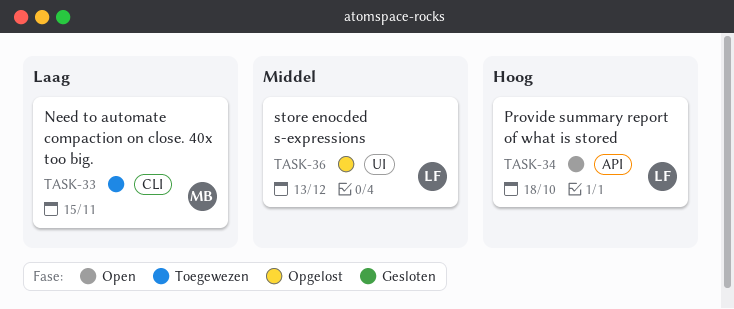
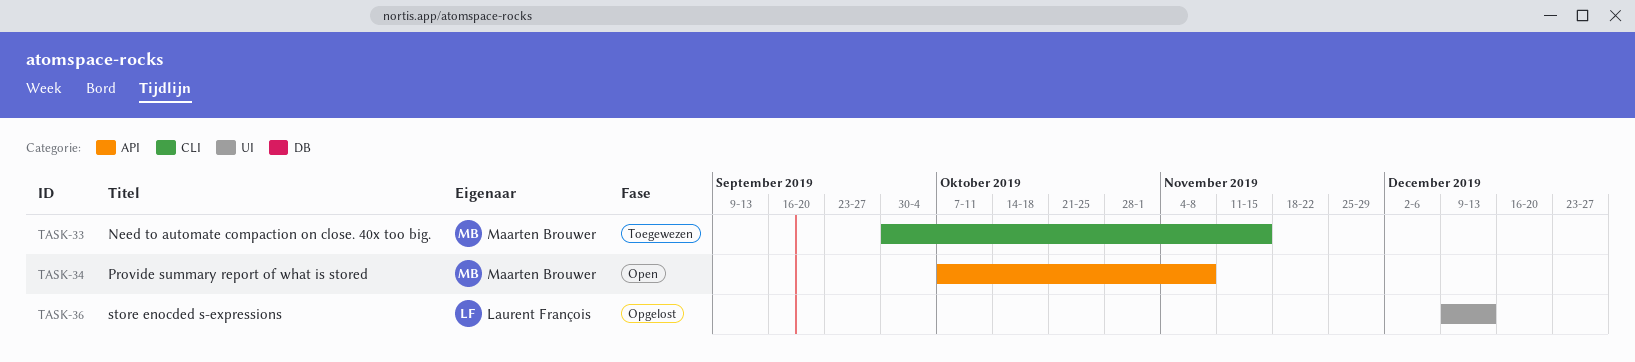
TASK-34, owner: Laurent François -> Maarten Brouwer
TASK-34, due: Oct 18 -> Nov 8

